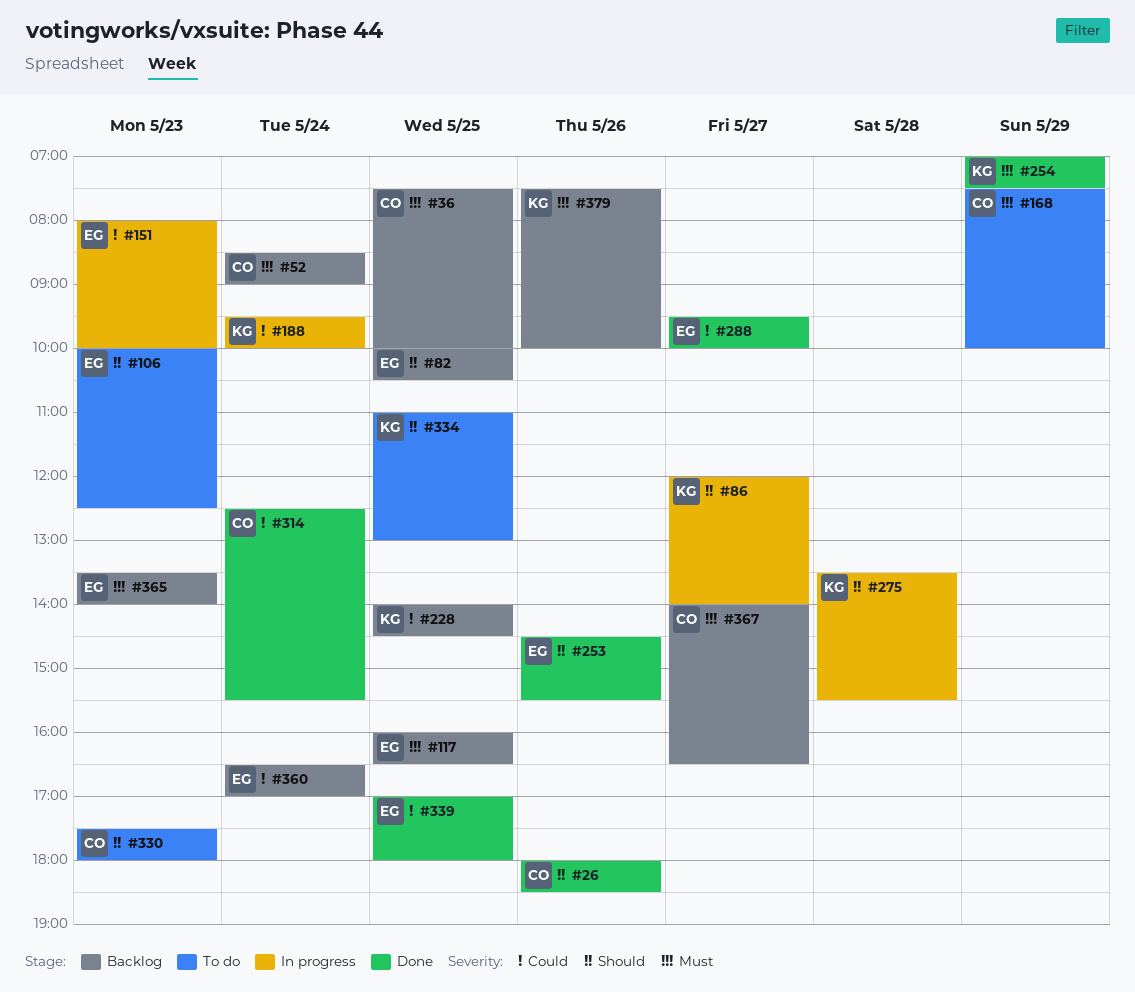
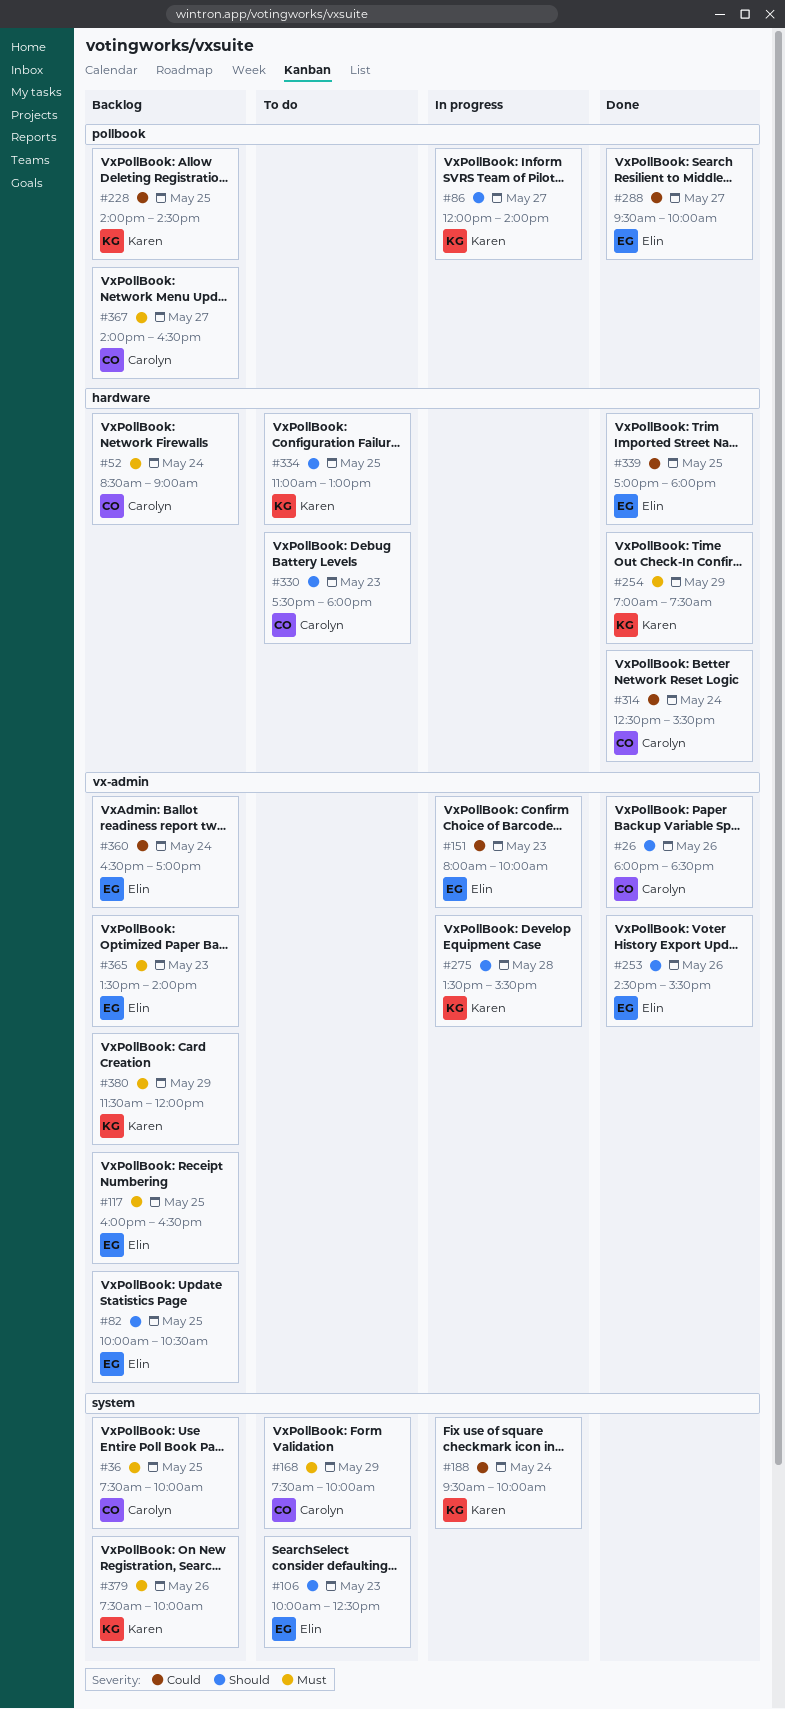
#380: none -> present

